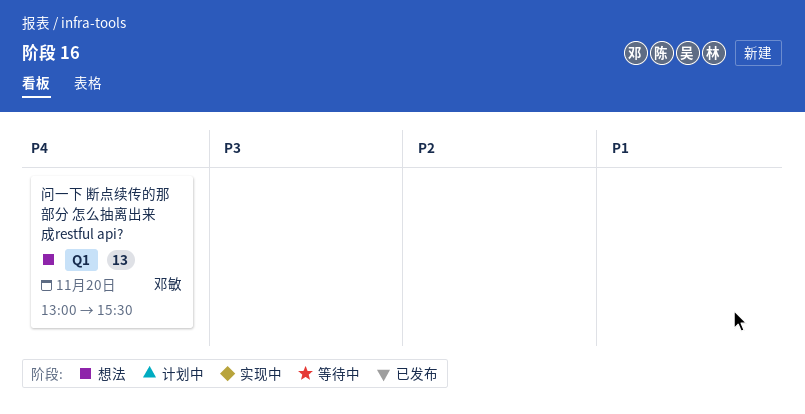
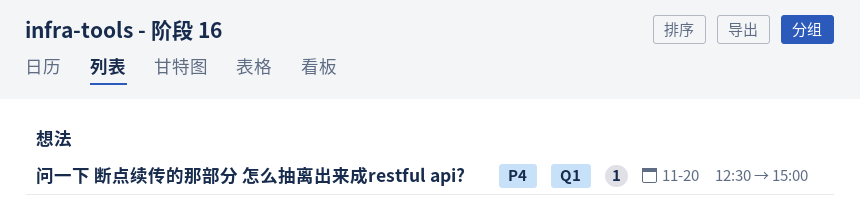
问一下 断点续传的那部分 怎么抽离出来成restful api?, estimate: 13 -> 1
问一下 断点续传的那部分 怎么抽离出来成restful api?, begins: 13:00 -> 12:30
问一下 断点续传的那部分 怎么抽离出来成restful api?, ends: 15:30 -> 15:00

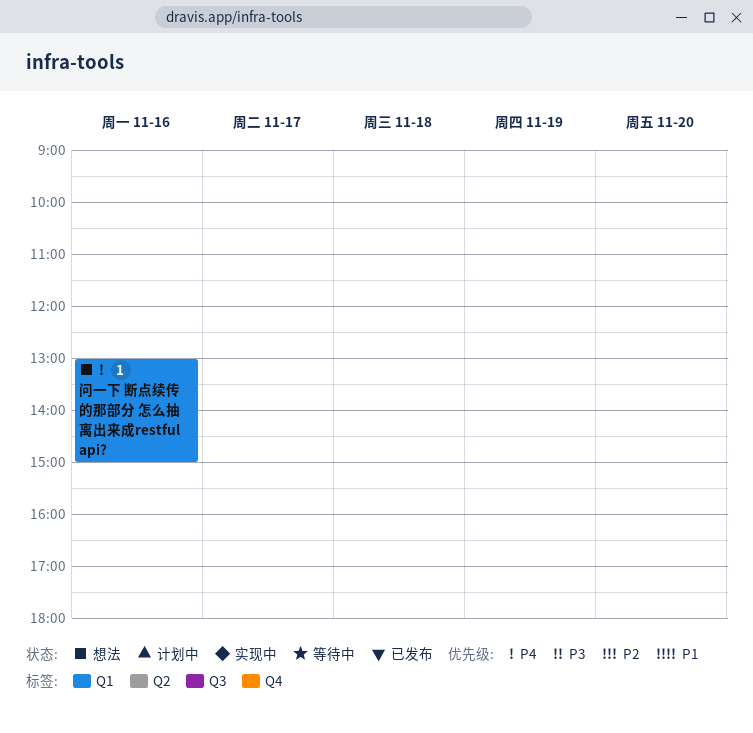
问一下 断点续传的那部分 怎么抽离出来成restful api?, day: Nov 20 -> Nov 16
问一下 断点续传的那部分 怎么抽离出来成restful api?, begins: 12:30 -> 13:00

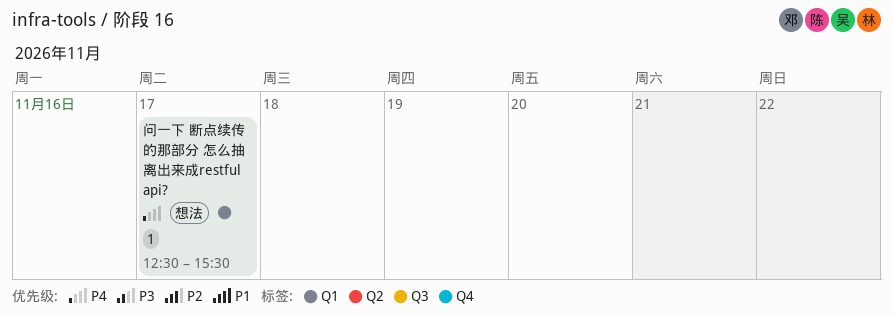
问一下 断点续传的那部分 怎么抽离出来成restful api?, day: Nov 16 -> Nov 17
问一下 断点续传的那部分 怎么抽离出来成restful api?, begins: 13:00 -> 12:30
问一下 断点续传的那部分 怎么抽离出来成restful api?, ends: 15:00 -> 15:30

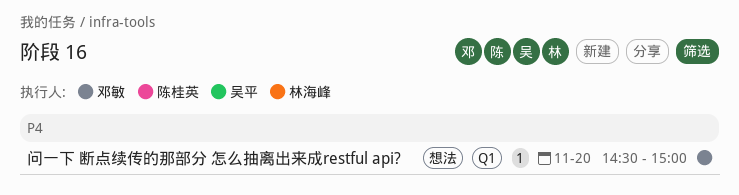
问一下 断点续传的那部分 怎么抽离出来成restful api?, day: Nov 17 -> Nov 20
问一下 断点续传的那部分 怎么抽离出来成restful api?, begins: 12:30 -> 14:30
问一下 断点续传的那部分 怎么抽离出来成restful api?, ends: 15:30 -> 15:00

